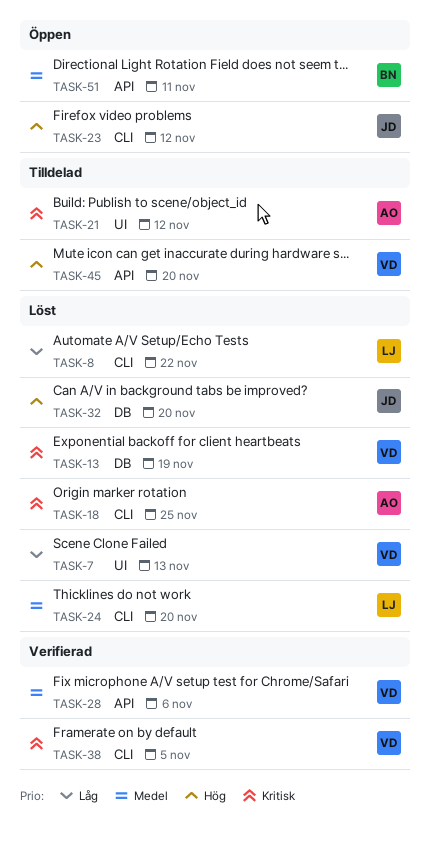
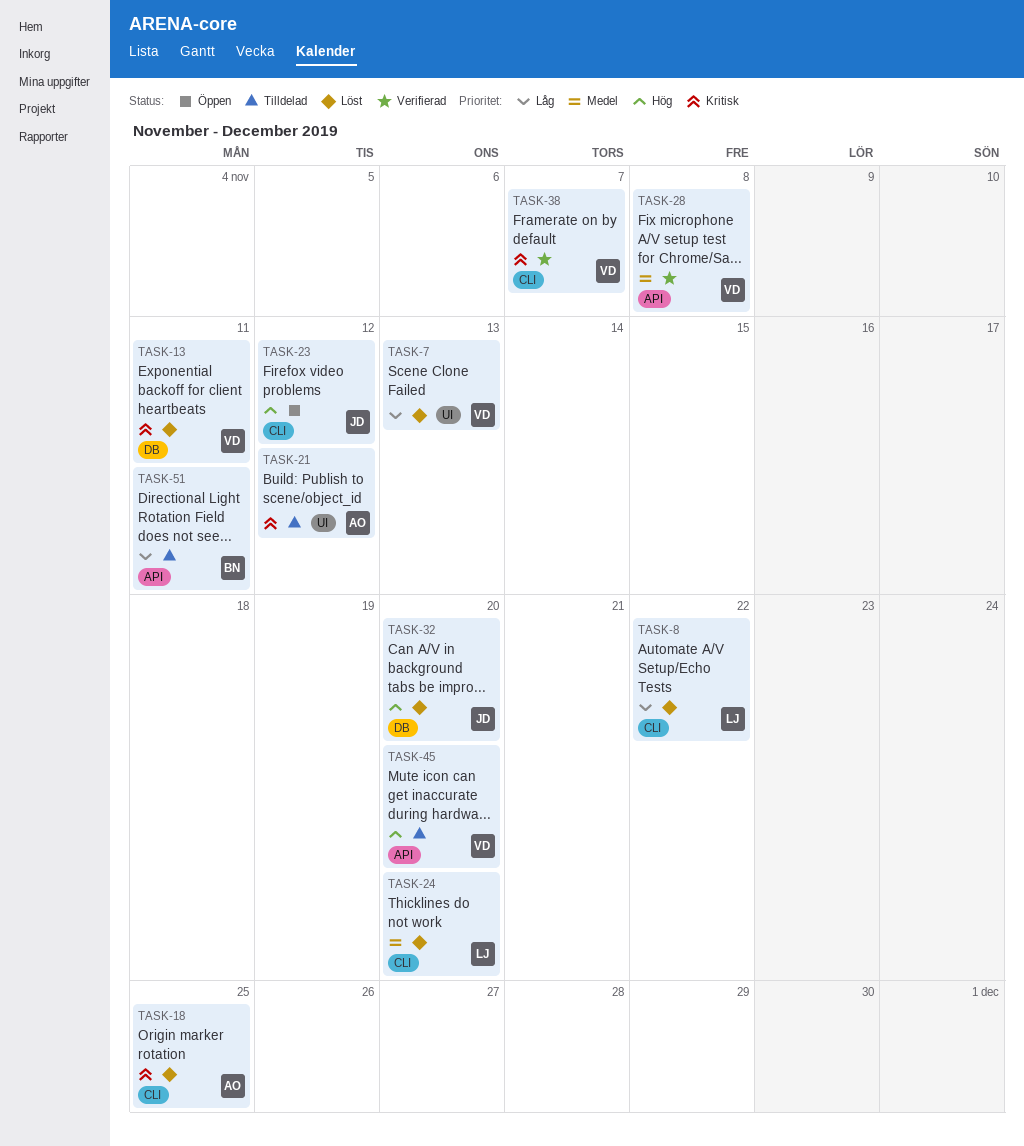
TASK-13, due: Nov 19 -> Nov 11
TASK-28, due: Nov 6 -> Nov 8
TASK-38, due: Nov 5 -> Nov 7
TASK-51, status: Öppen -> Tilldelad
TASK-51, priority: Medel -> Låg

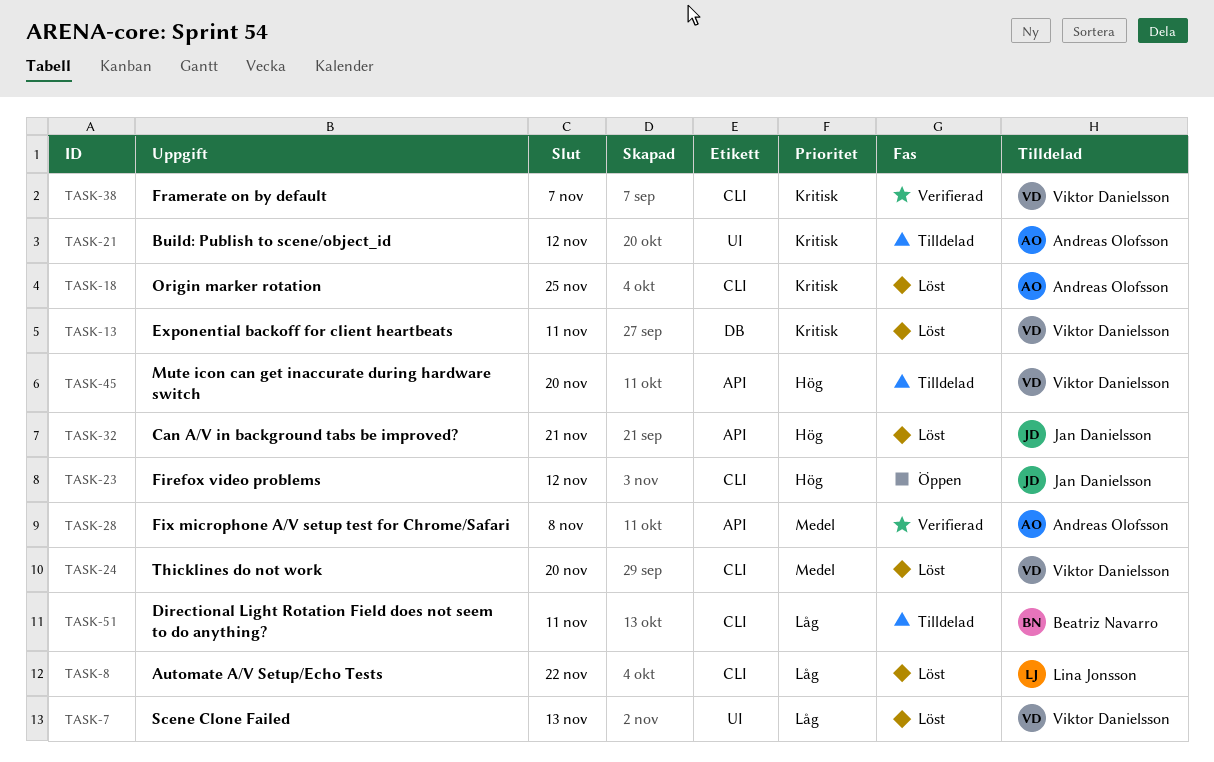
TASK-24, owner: Lina Jonsson -> Viktor Danielsson
TASK-28, owner: Viktor Danielsson -> Andreas Olofsson
TASK-32, label: DB -> API
TASK-32, due: Nov 20 -> Nov 21
TASK-51, label: API -> CLI

